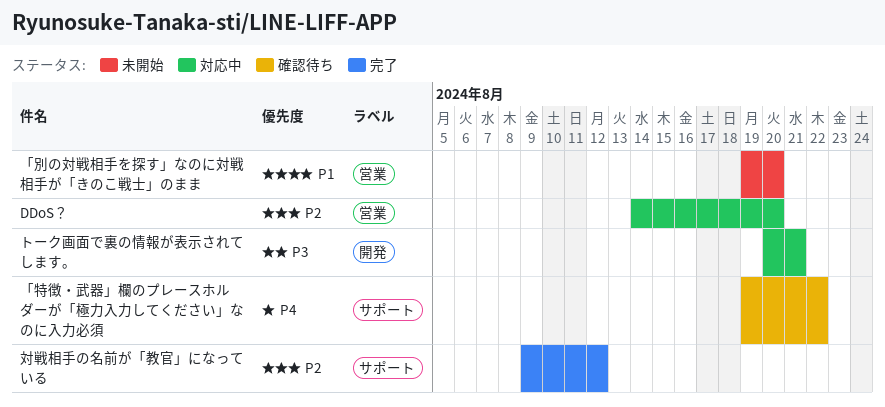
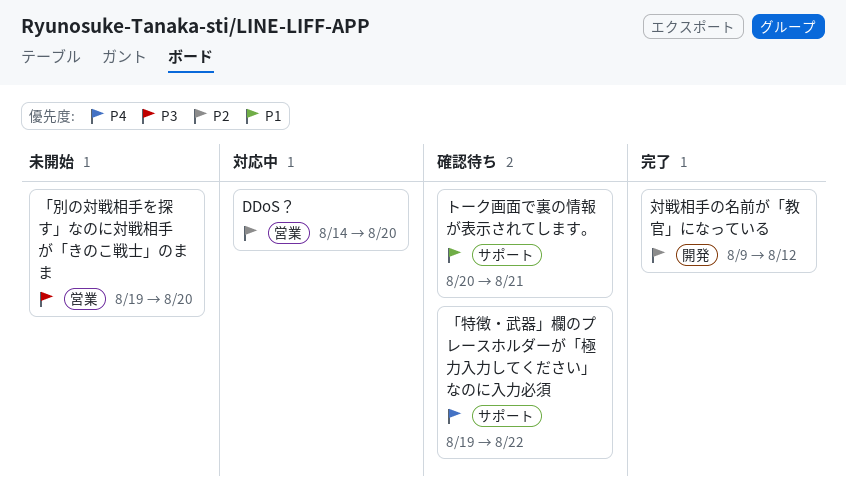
「別の対戦相手を探す」なのに対戦相手が「きのこ戦士」のまま, priority: P1 -> P3
トーク画面で裏の情報が表示されてします。, status: 対応中 -> 確認待ち
トーク画面で裏の情報が表示されてします。, priority: P3 -> P1
トーク画面で裏の情報が表示されてします。, label: 開発 -> サポート
対戦相手の名前が「教官」になっている, label: サポート -> 開発

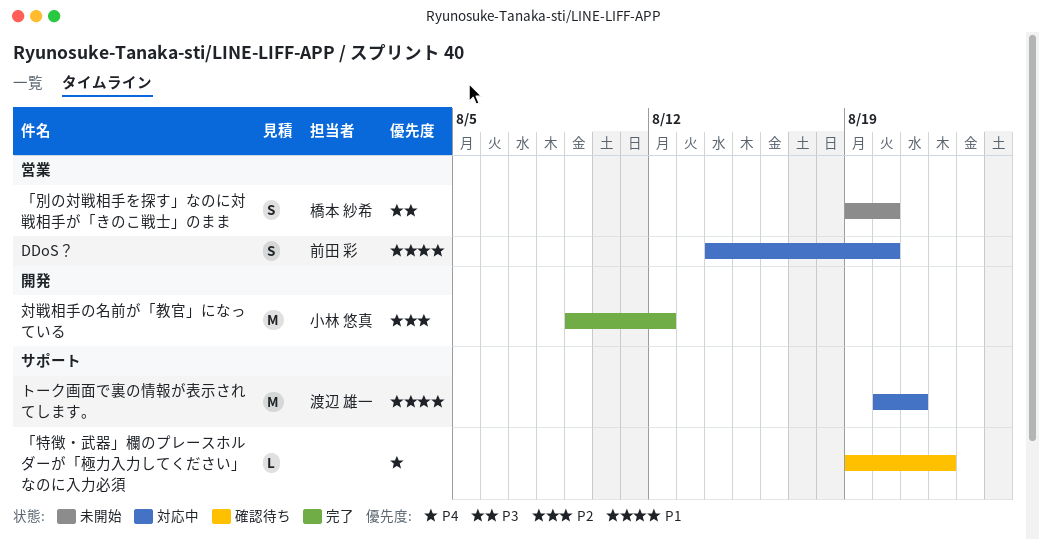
DDoS？, priority: P2 -> P1
トーク画面で裏の情報が表示されてします。, status: 確認待ち -> 対応中

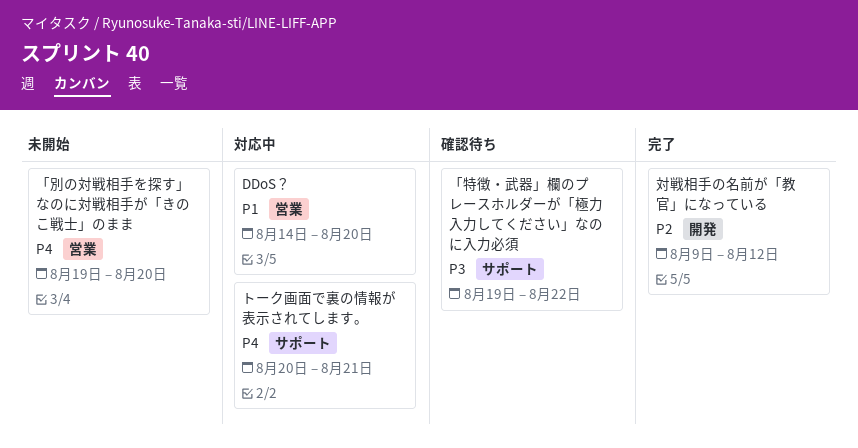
「別の対戦相手を探す」なのに対戦相手が「きのこ戦士」のまま, priority: P3 -> P4
「特徴・武器」欄のプレースホルダーが「極力入力してください」なのに入力必須, priority: P4 -> P3
トーク画面で裏の情報が表示されてします。, priority: P1 -> P4

